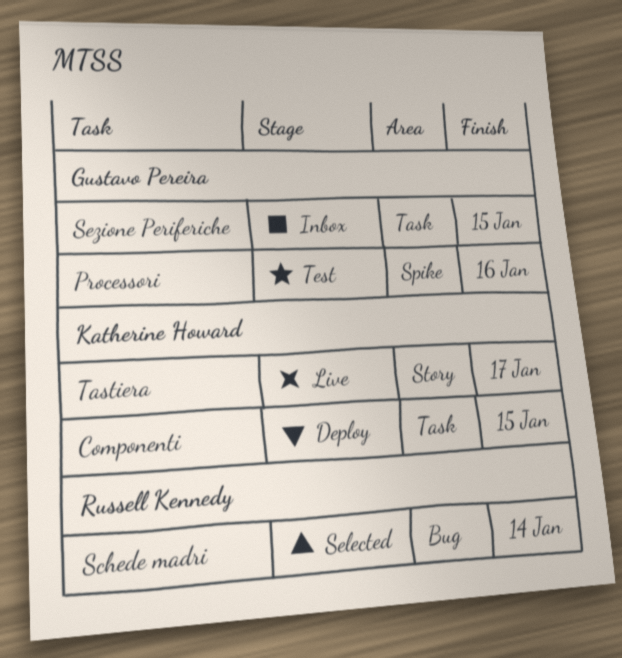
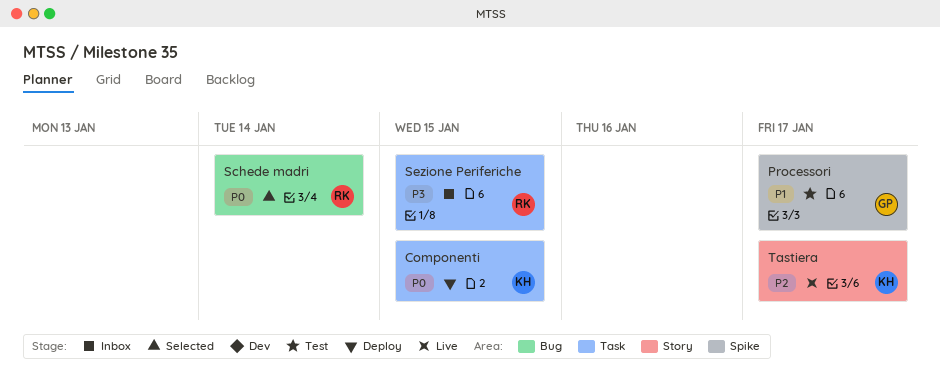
Processori, due: Jan 16 -> Jan 17
Sezione Periferiche, owner: Gustavo Pereira -> Russell Kennedy

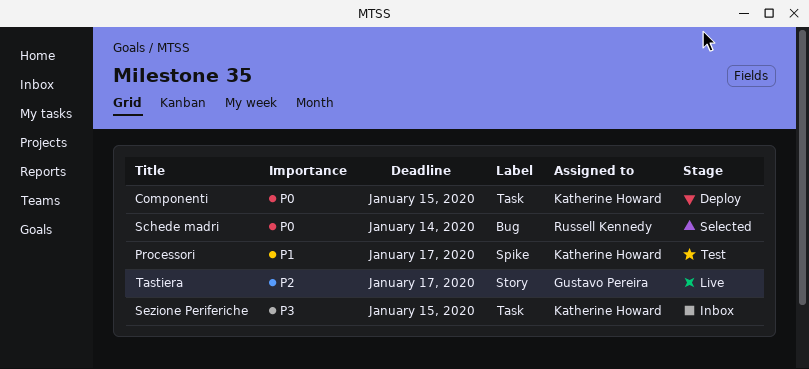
Processori, owner: Gustavo Pereira -> Katherine Howard
Sezione Periferiche, owner: Russell Kennedy -> Katherine Howard
Tastiera, owner: Katherine Howard -> Gustavo Pereira

